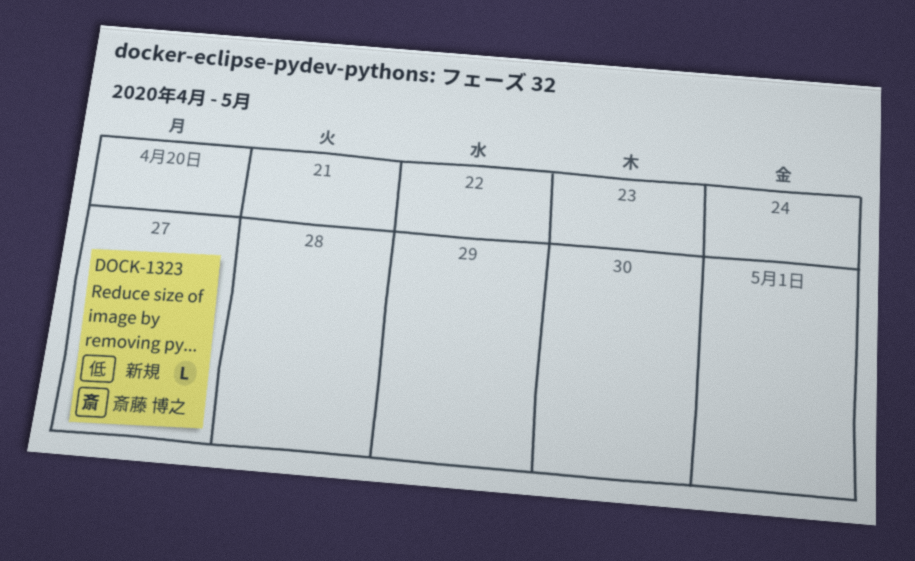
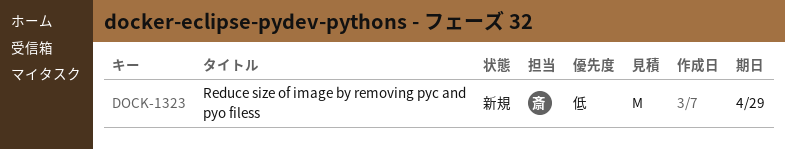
DOCK-1323, estimate: L -> M
DOCK-1323, due: Apr 27 -> Apr 29

